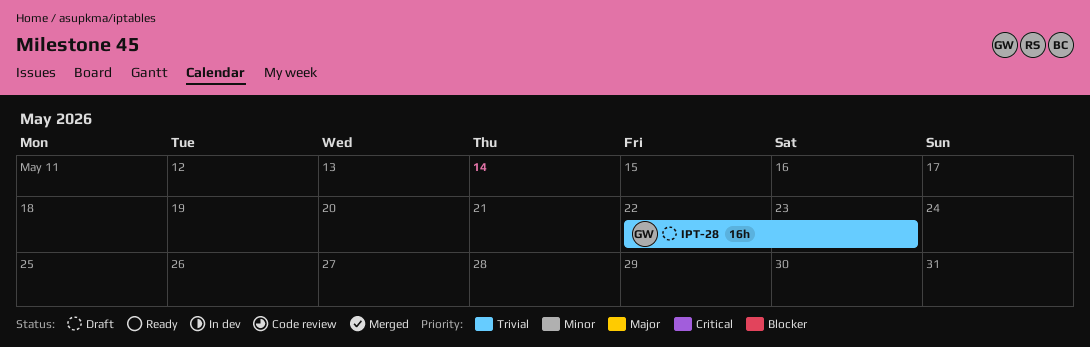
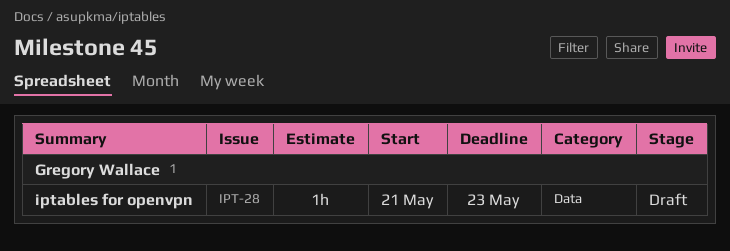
IPT-28, estimate: 16h -> 1h
IPT-28, start: May 22 -> May 21

